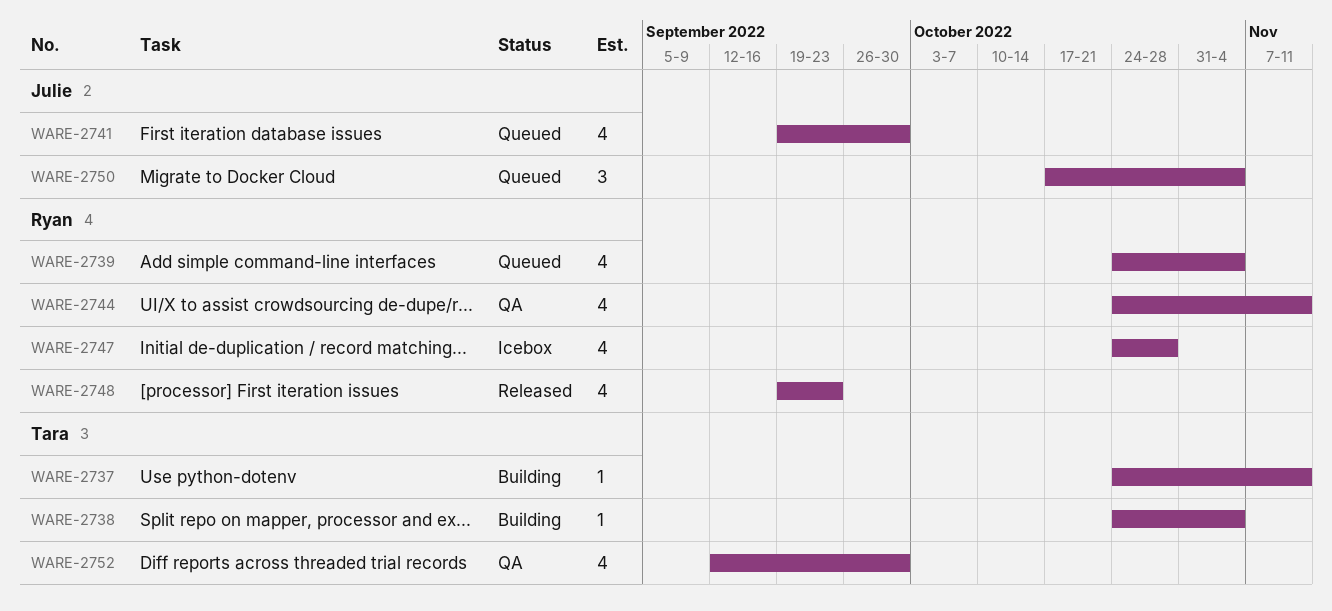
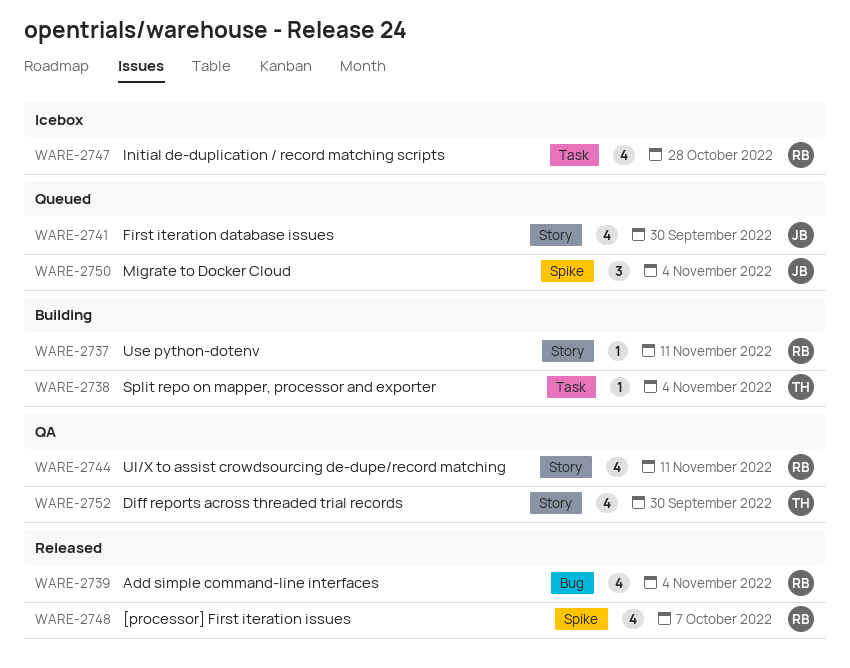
WARE-2737, owner: Tara -> Ryan
WARE-2739, status: Queued -> Released
WARE-2748, due: Sep 23 -> Oct 7

